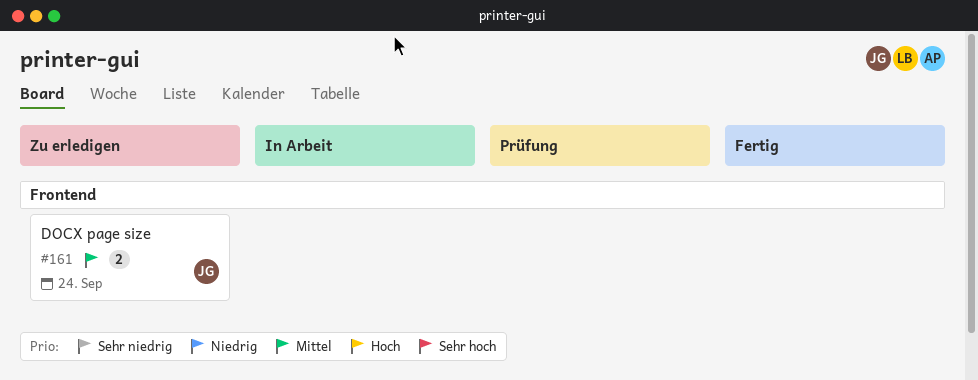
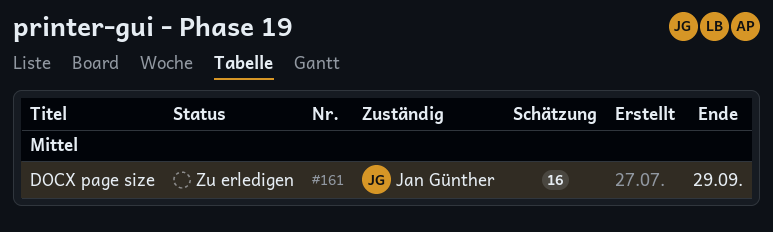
#161, estimate: 2 -> 16
#161, due: Sep 24 -> Sep 29

